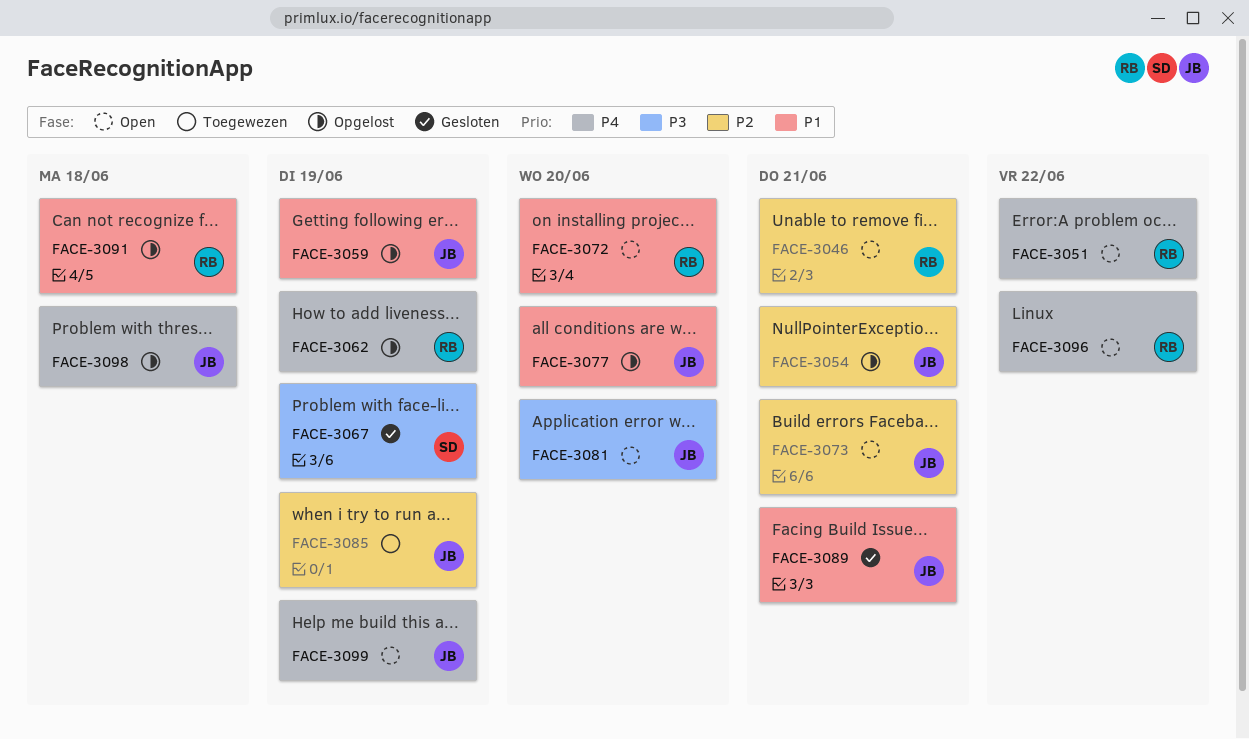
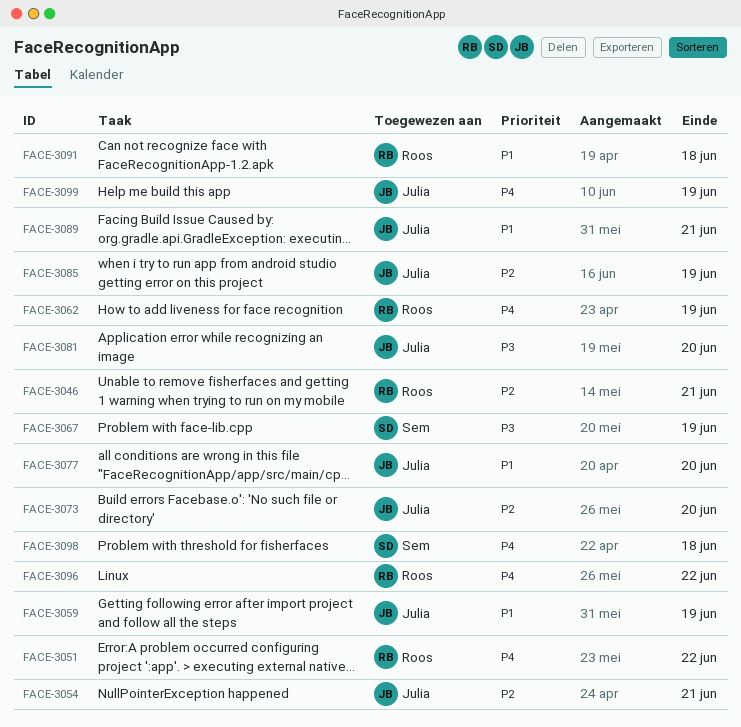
FACE-3072: present -> none
FACE-3073, due: Jun 21 -> Jun 20
FACE-3098, owner: Julia -> Sem

